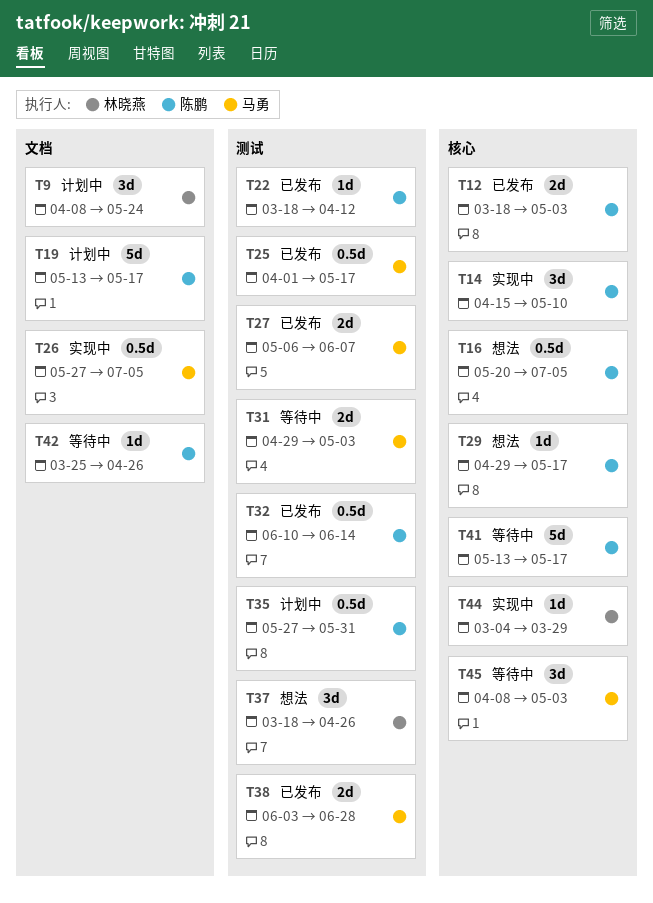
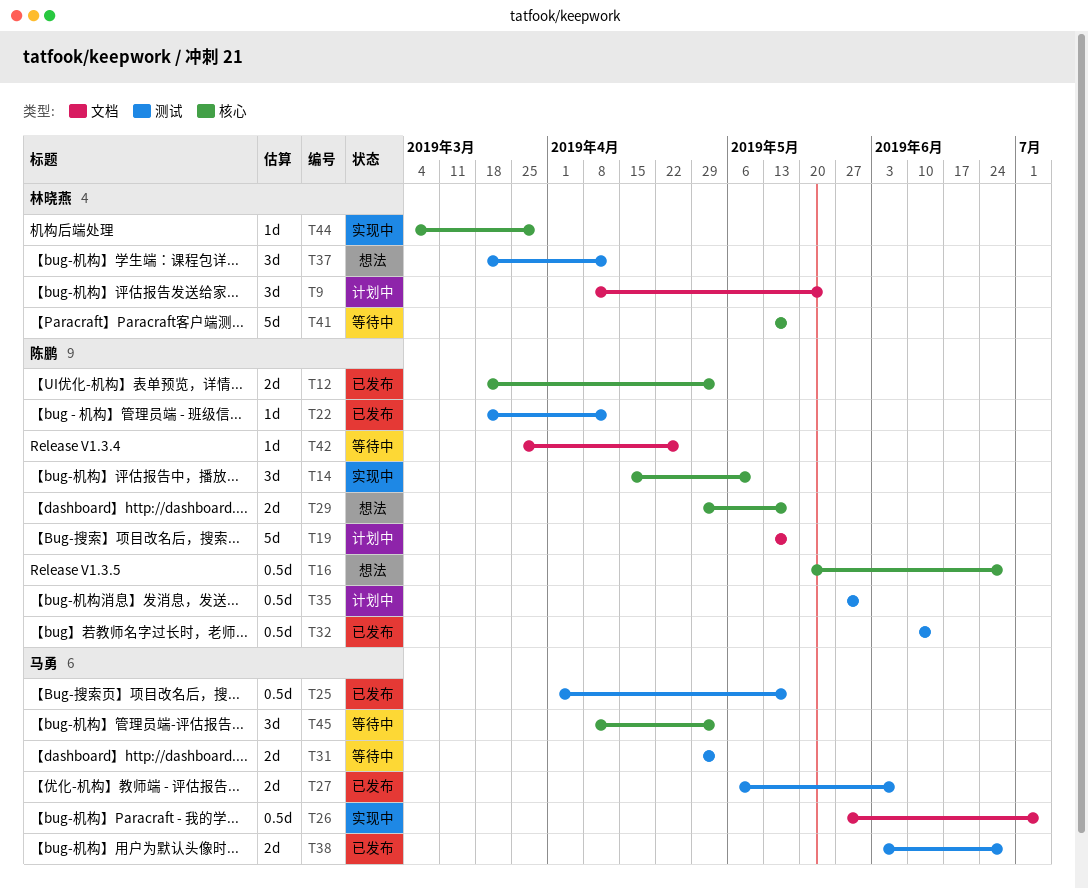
T16, due: Jul 5 -> Jun 28
T29, estimate: 1d -> 2d
T37, due: Apr 26 -> Apr 12
T41, owner: 陈鹏 -> 林晓燕

